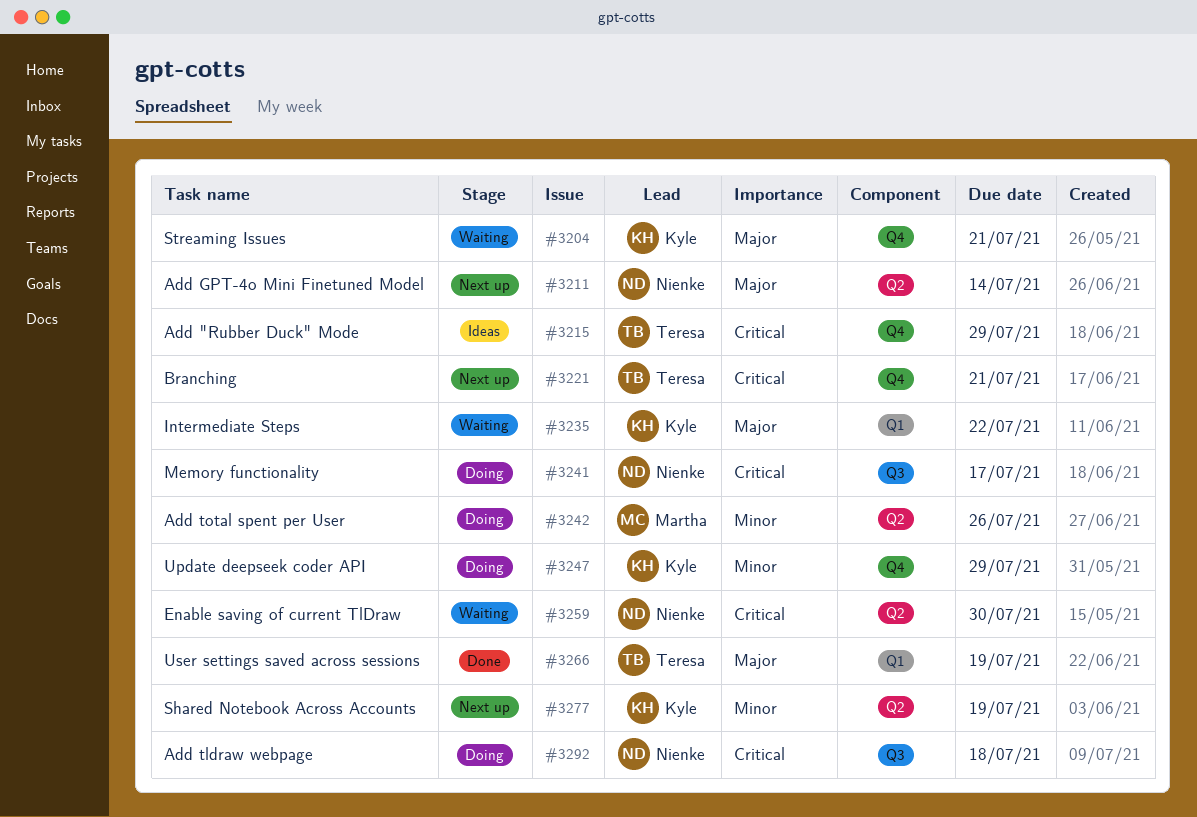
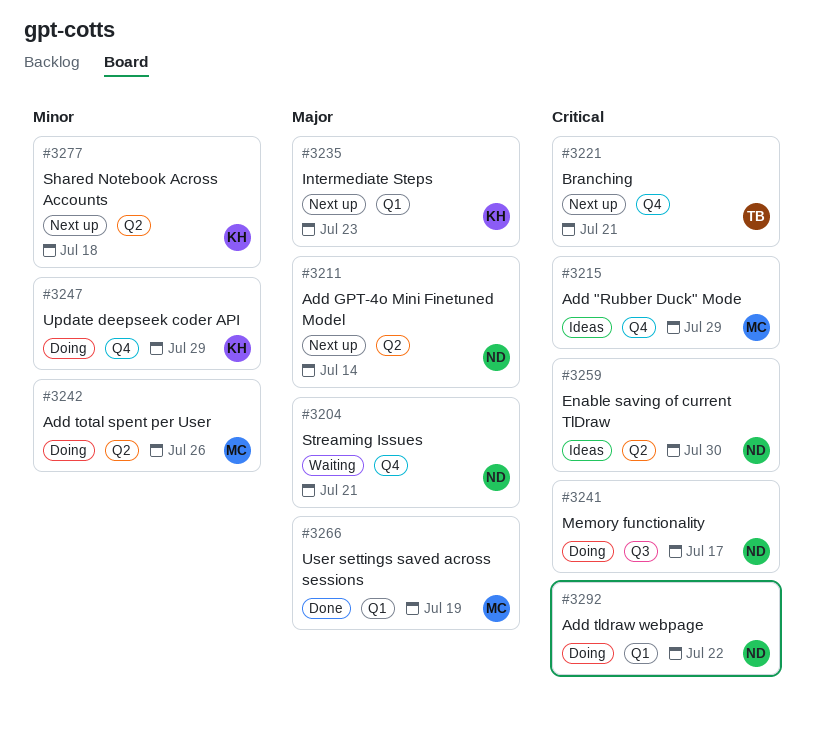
#3204, owner: Kyle -> Nienke
#3215, owner: Teresa -> Martha
#3235, status: Waiting -> Next up
#3235, due: Jul 22 -> Jul 23
#3259, status: Waiting -> Ideas
#3266, owner: Teresa -> Martha
#3277, due: Jul 19 -> Jul 18
#3292, label: Q3 -> Q1
#3292, due: Jul 18 -> Jul 22

